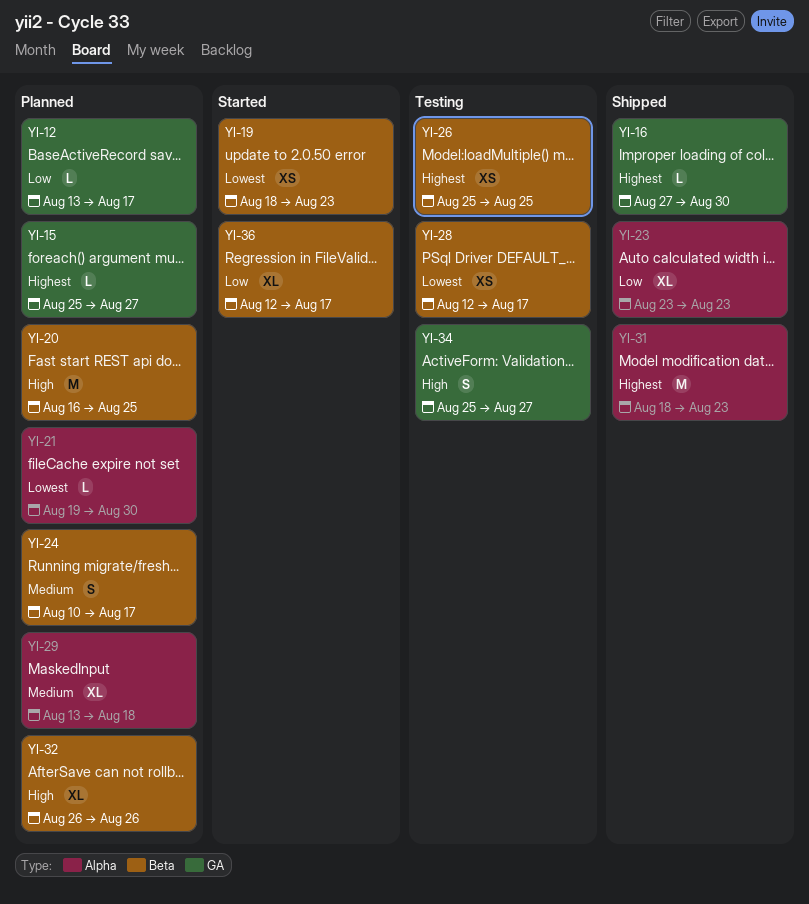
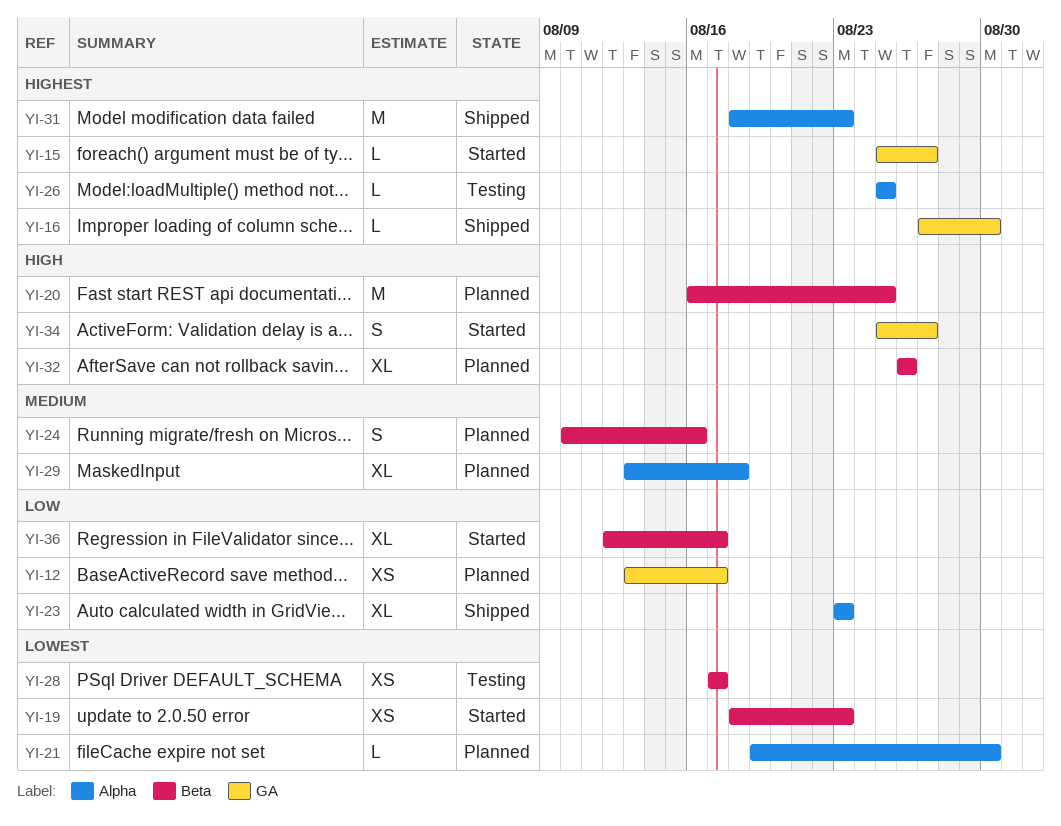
YI-12, estimate: L -> XS
YI-15, status: Planned -> Started
YI-24, due: Aug 17 -> Aug 16
YI-26, label: Beta -> Alpha
YI-26, estimate: XS -> L
YI-28, start: Aug 12 -> Aug 17
YI-34, status: Testing -> Started

